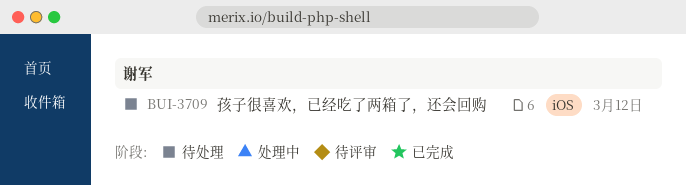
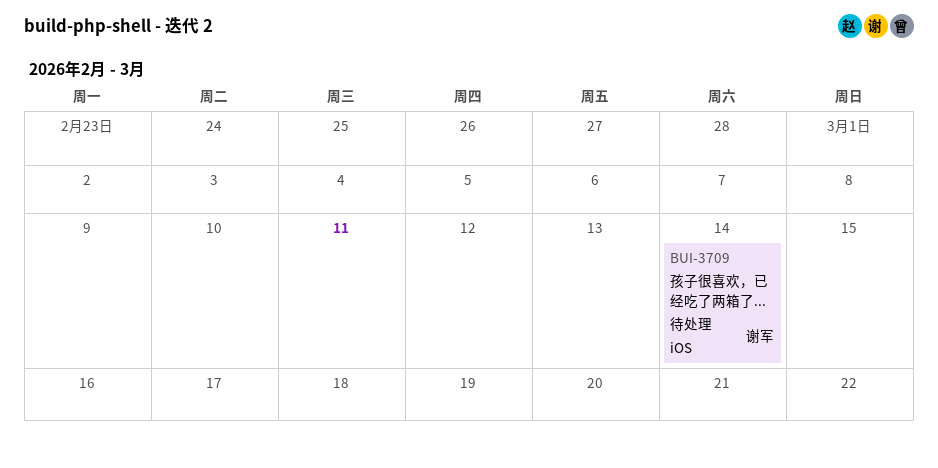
BUI-3709, due: Mar 12 -> Mar 14

